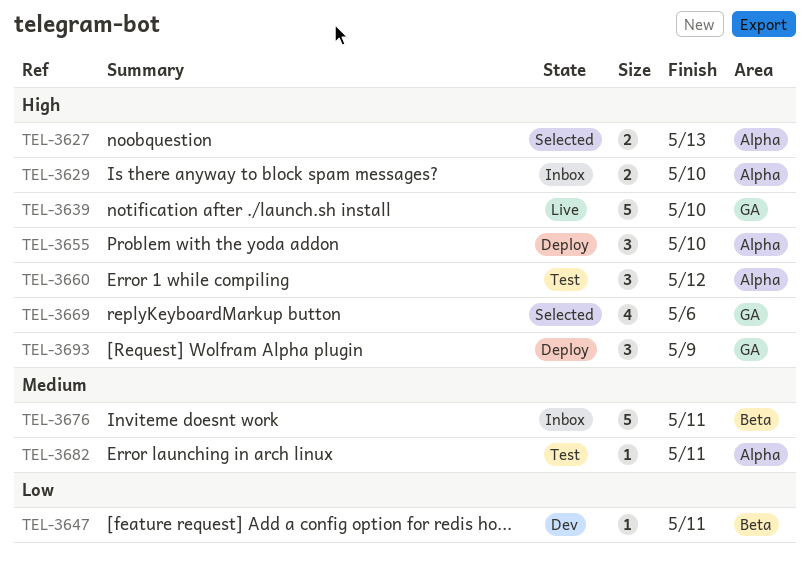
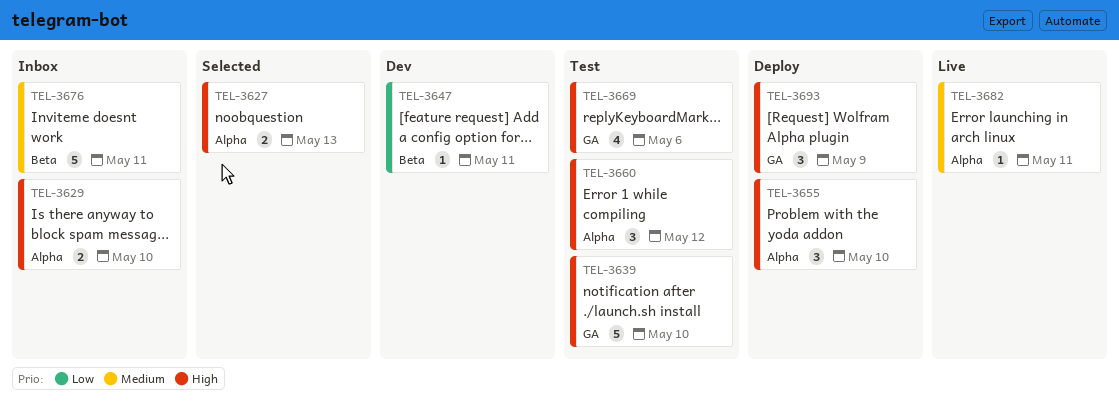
TEL-3639, status: Live -> Test
TEL-3669, status: Selected -> Test
TEL-3682, status: Test -> Live

